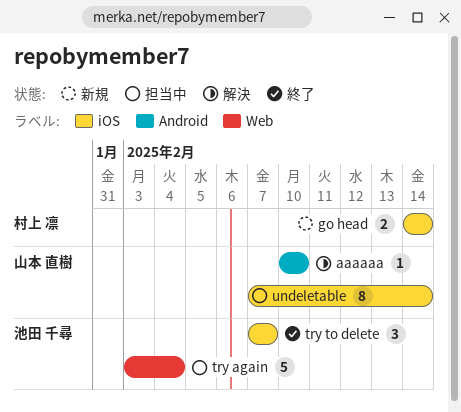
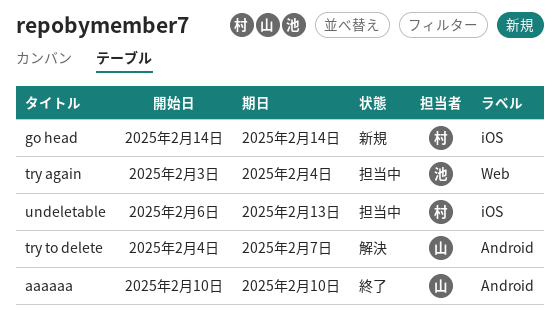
aaaaaa, status: 解決 -> 終了
try to delete, status: 終了 -> 解決
try to delete, owner: 池田 千尋 -> 山本 直樹
try to delete, label: iOS -> Android
try to delete, start: Feb 7 -> Feb 4
undeletable, owner: 山本 直樹 -> 村上 凛
undeletable, start: Feb 7 -> Feb 6
undeletable, due: Feb 14 -> Feb 13

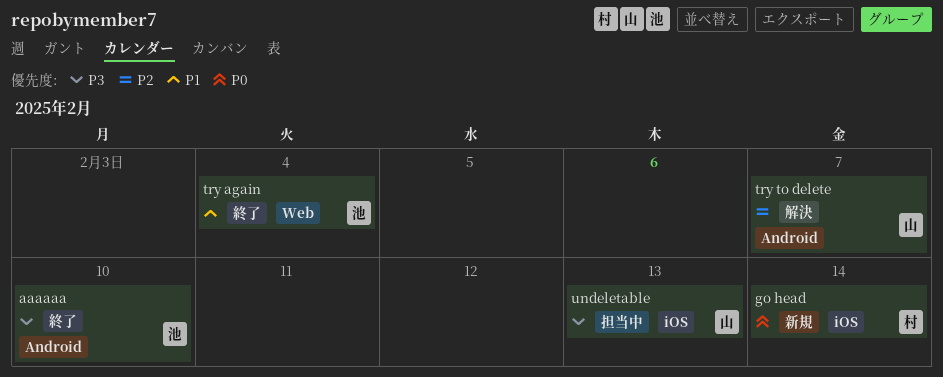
aaaaaa, owner: 山 -> 池
try again, status: 担当中 -> 終了
undeletable, owner: 村 -> 山

